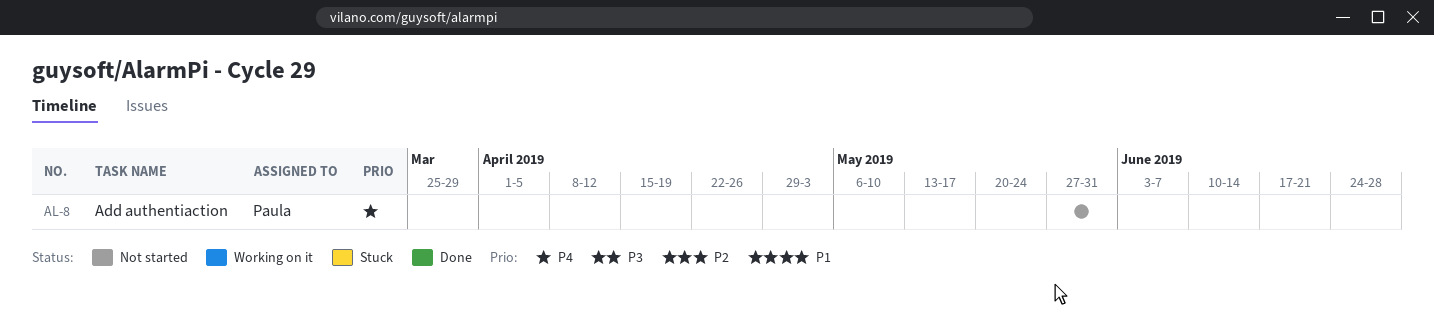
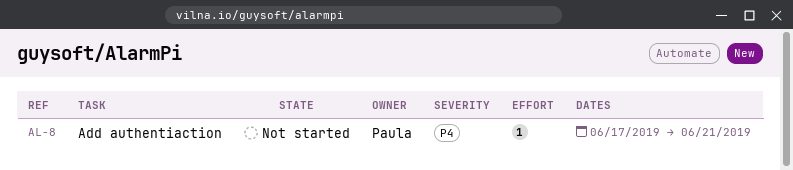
AL-8, start: May 27 -> Jun 17
AL-8, due: May 31 -> Jun 21

